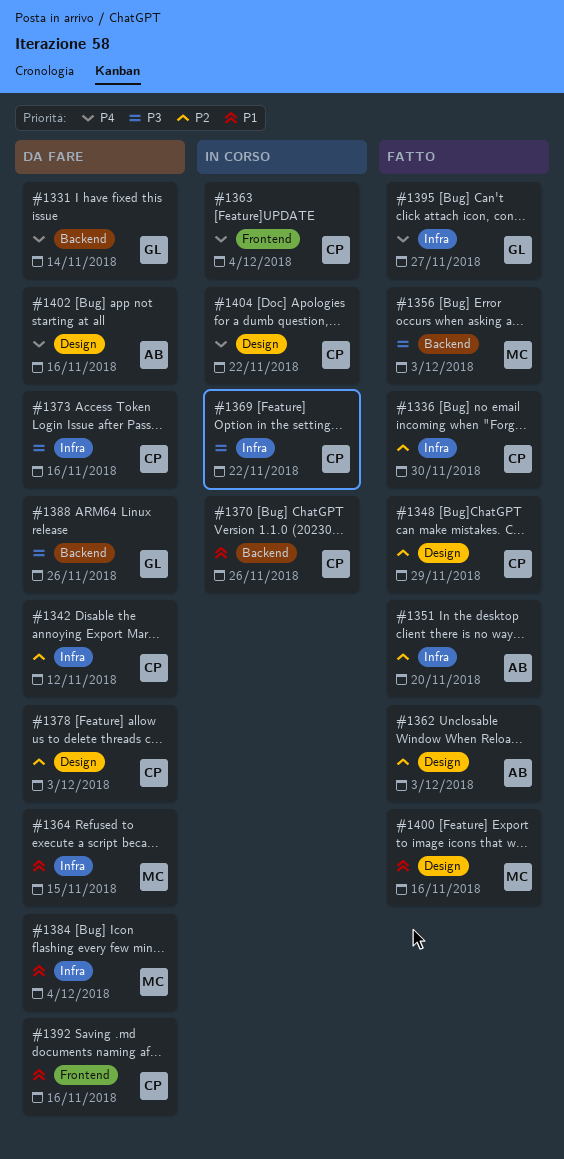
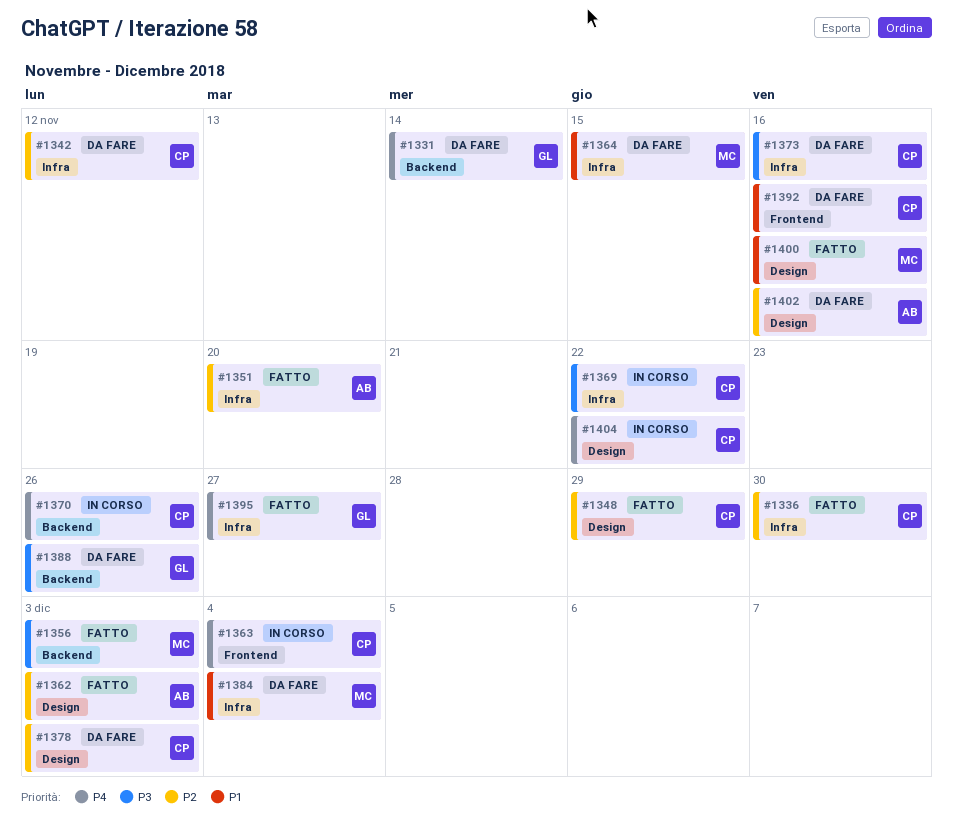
#1370, priority: P1 -> P4
#1402, priority: P4 -> P2

